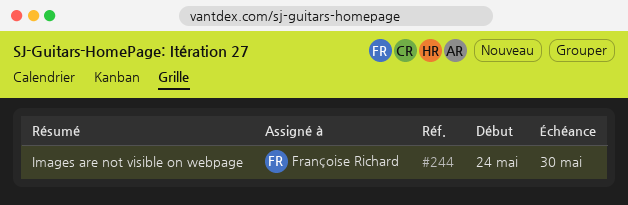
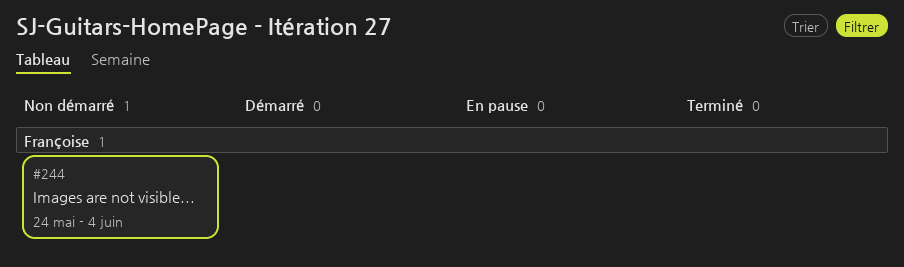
#244, due: May 30 -> Jun 4

